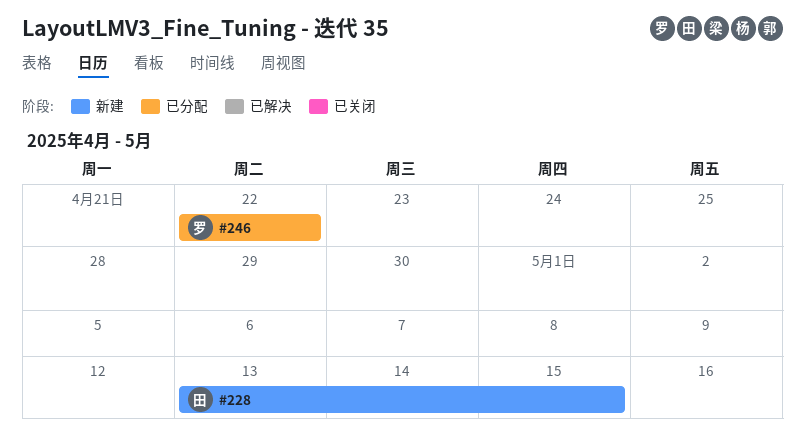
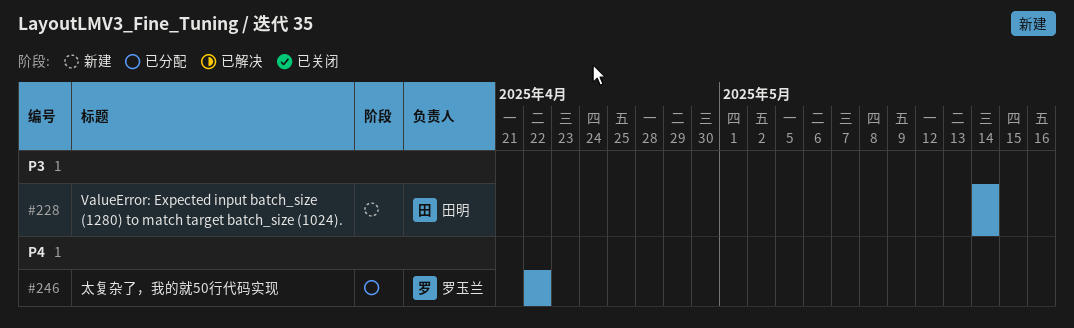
#228, start: May 13 -> May 14
#228, due: May 15 -> May 14

